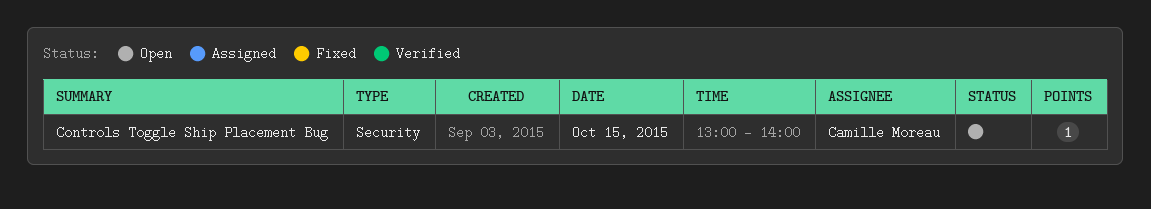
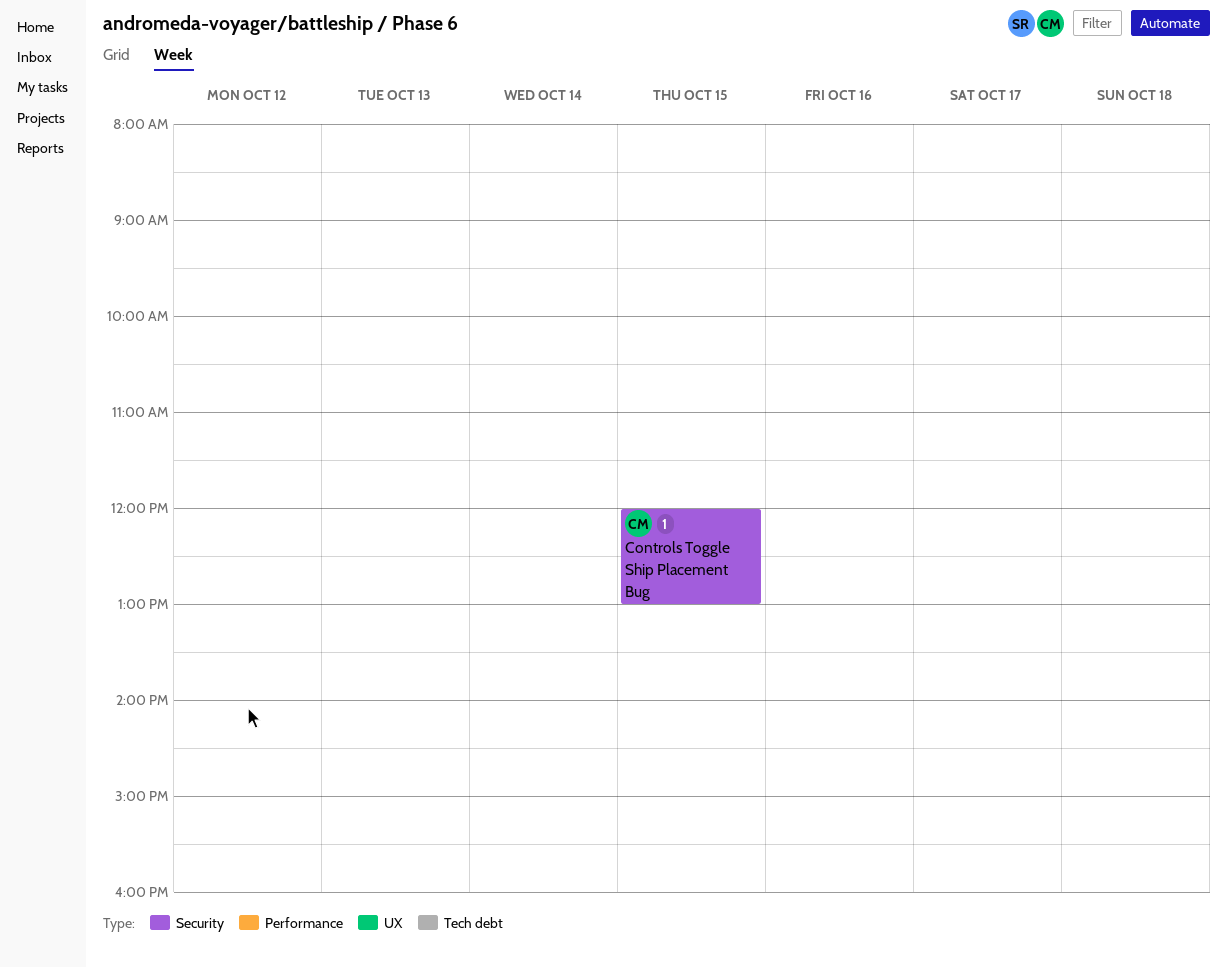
Controls Toggle Ship Placement Bug, begins: 13:00 -> 12:00
Controls Toggle Ship Placement Bug, ends: 14:00 -> 13:00

